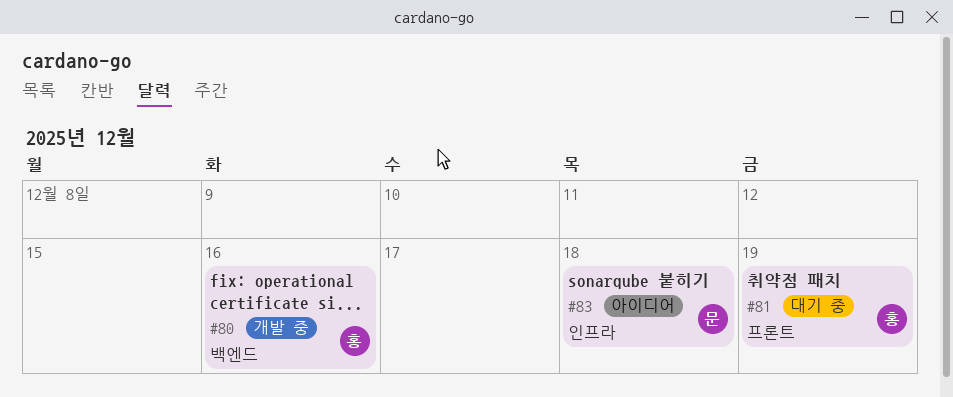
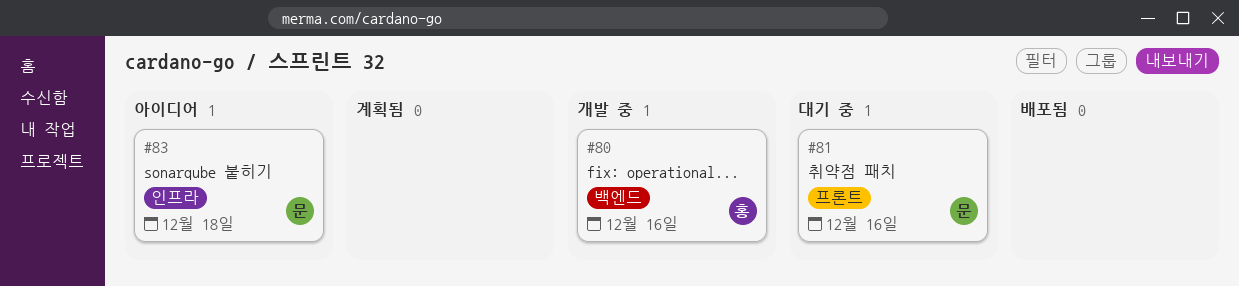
#81, owner: 홍 -> 문
#81, due: Dec 19 -> Dec 16

